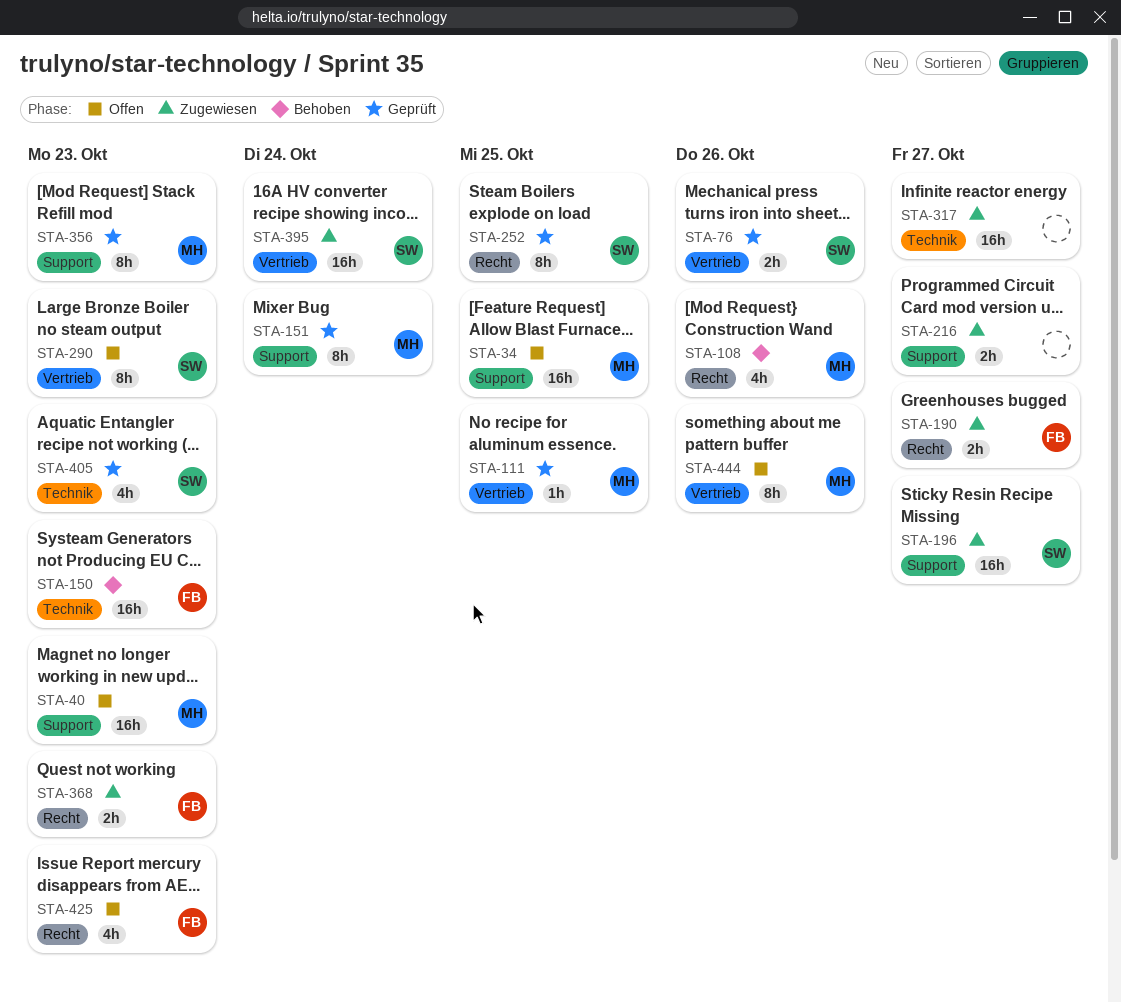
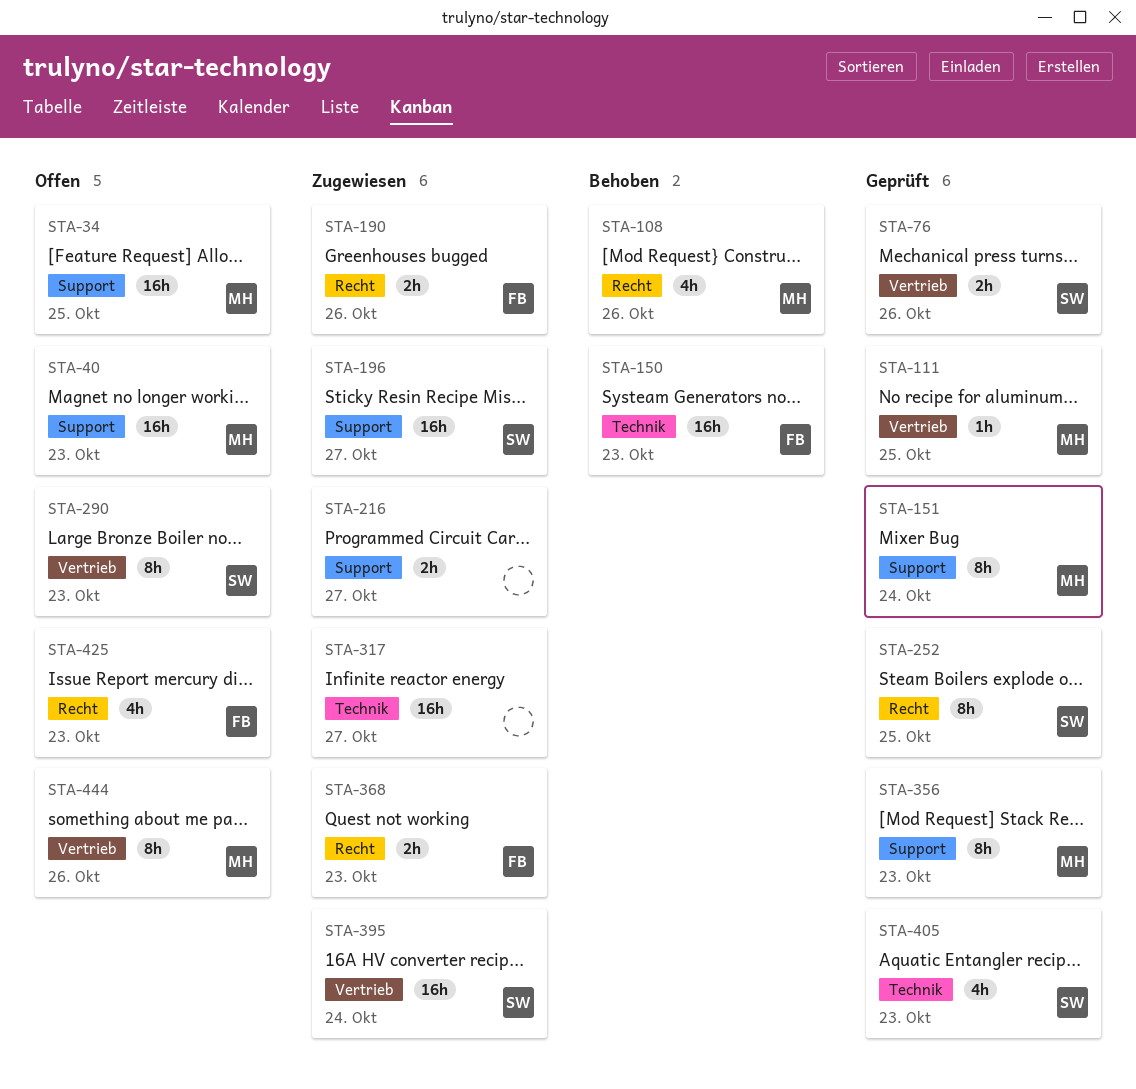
STA-190, due: Oct 27 -> Oct 26

